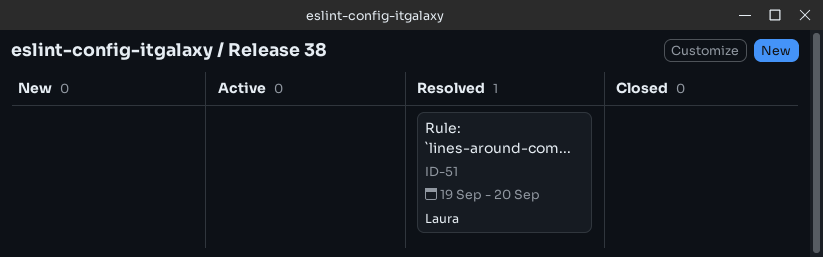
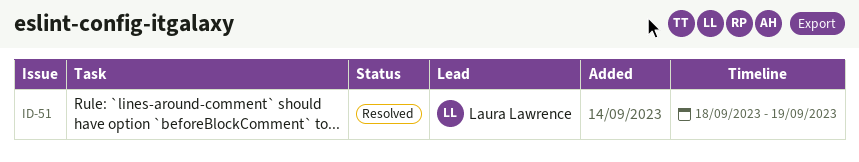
ID-51, start: Sep 19 -> Sep 18
ID-51, due: Sep 20 -> Sep 19

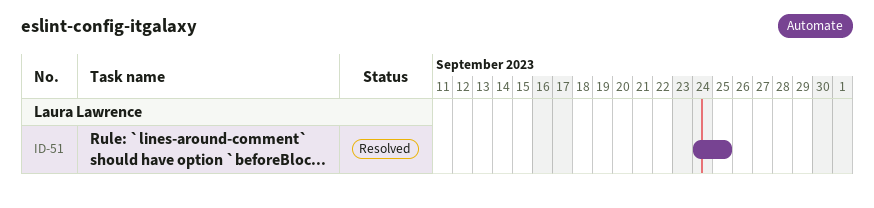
ID-51, start: Sep 18 -> Sep 24
ID-51, due: Sep 19 -> Sep 25

